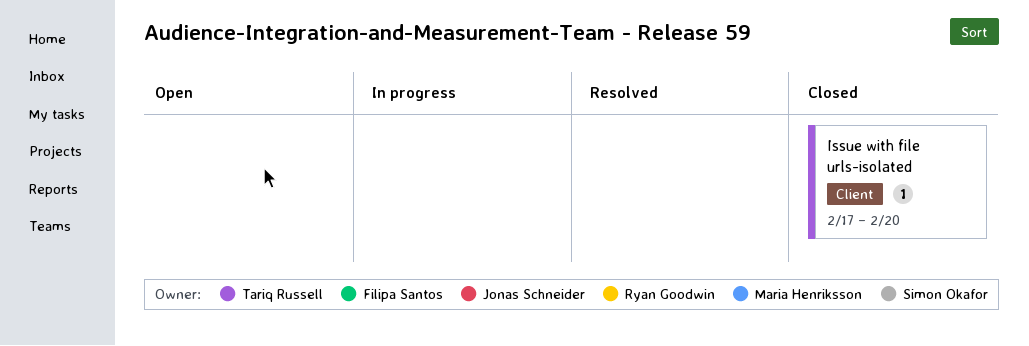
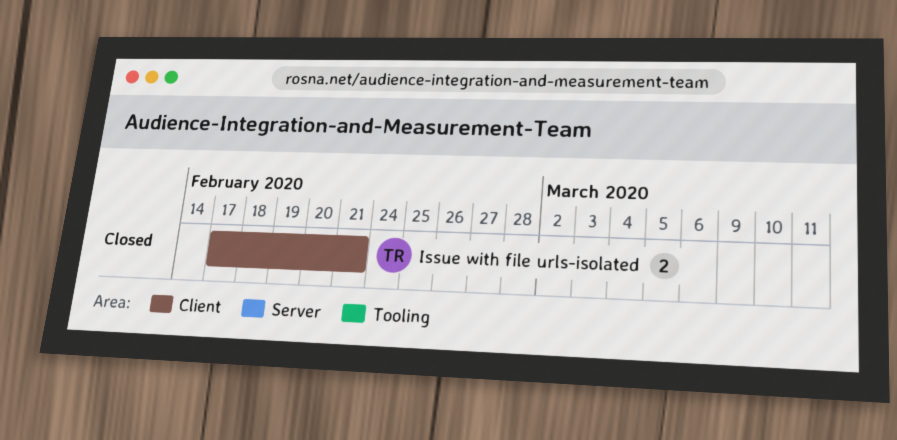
Issue with file urls-isolated, estimate: 1 -> 2
Issue with file urls-isolated, due: Feb 20 -> Feb 21

